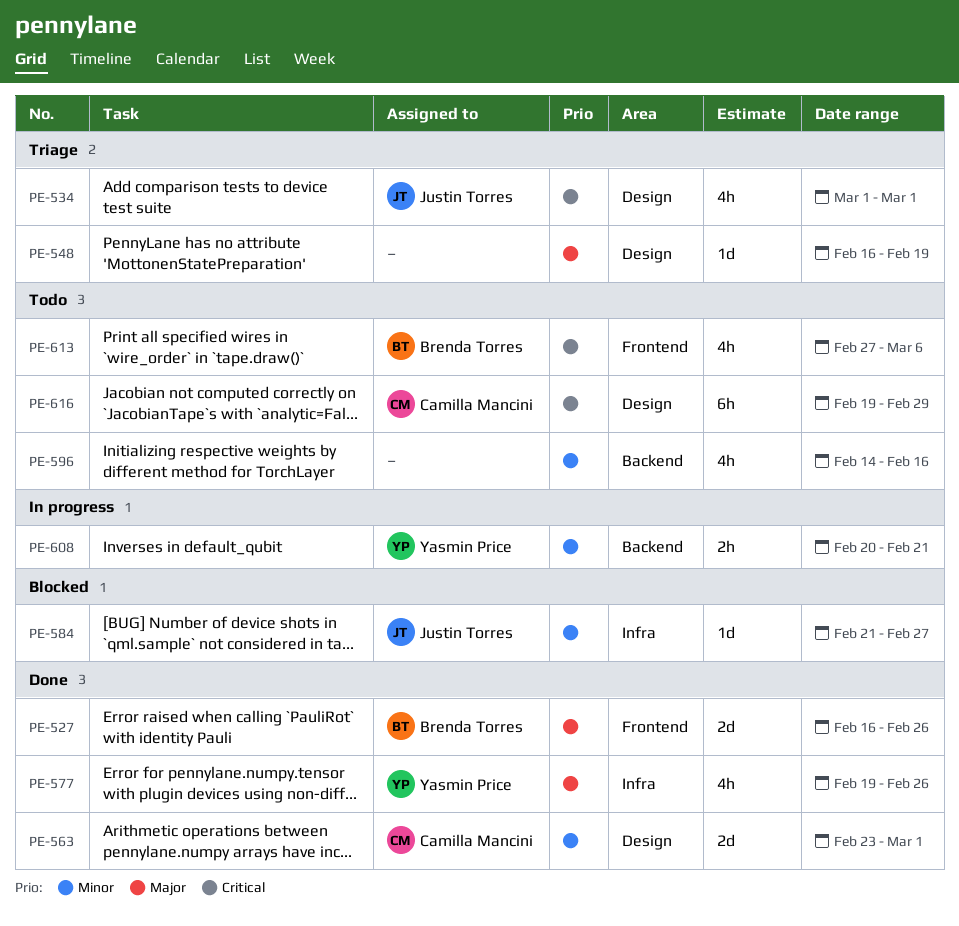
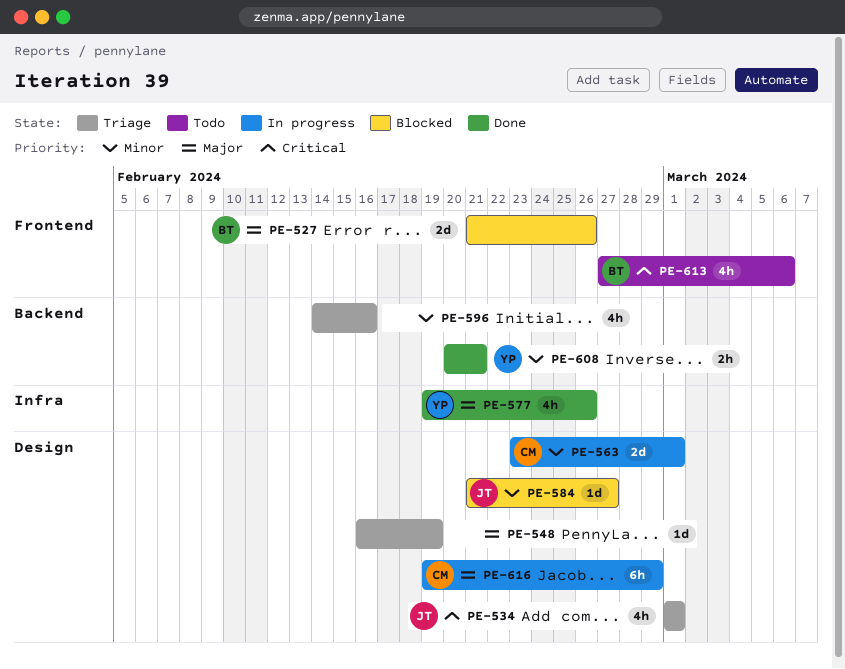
PE-527, status: Done -> Blocked
PE-527, start: Feb 16 -> Feb 21
PE-563, status: Done -> In progress
PE-584, label: Infra -> Design
PE-596, status: Todo -> Triage
PE-608, status: In progress -> Done
PE-616, status: Todo -> In progress
PE-616, priority: Critical -> Major

